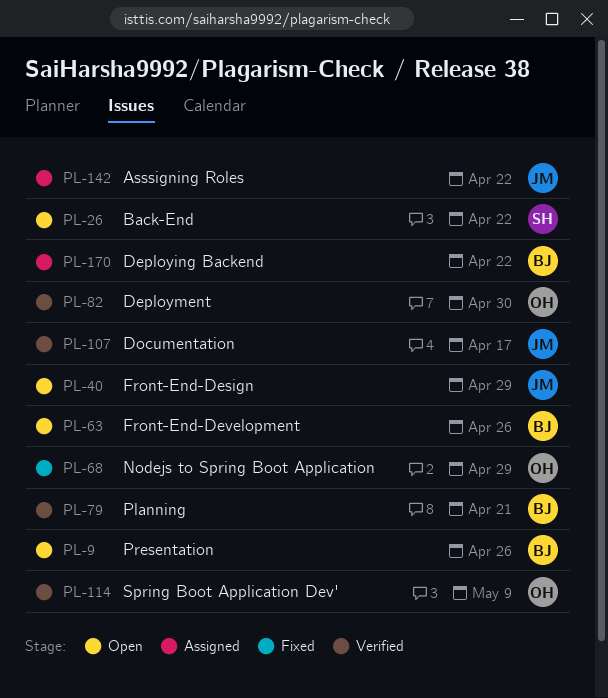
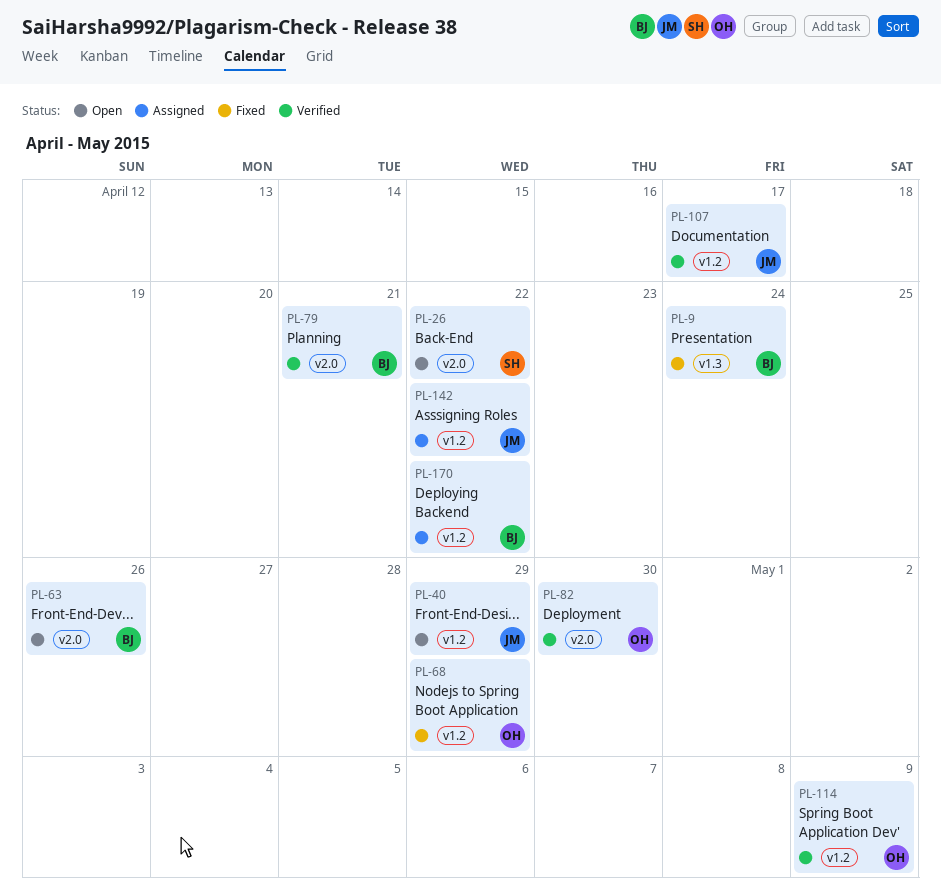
PL-9, status: Open -> Fixed
PL-9, due: Apr 26 -> Apr 24

